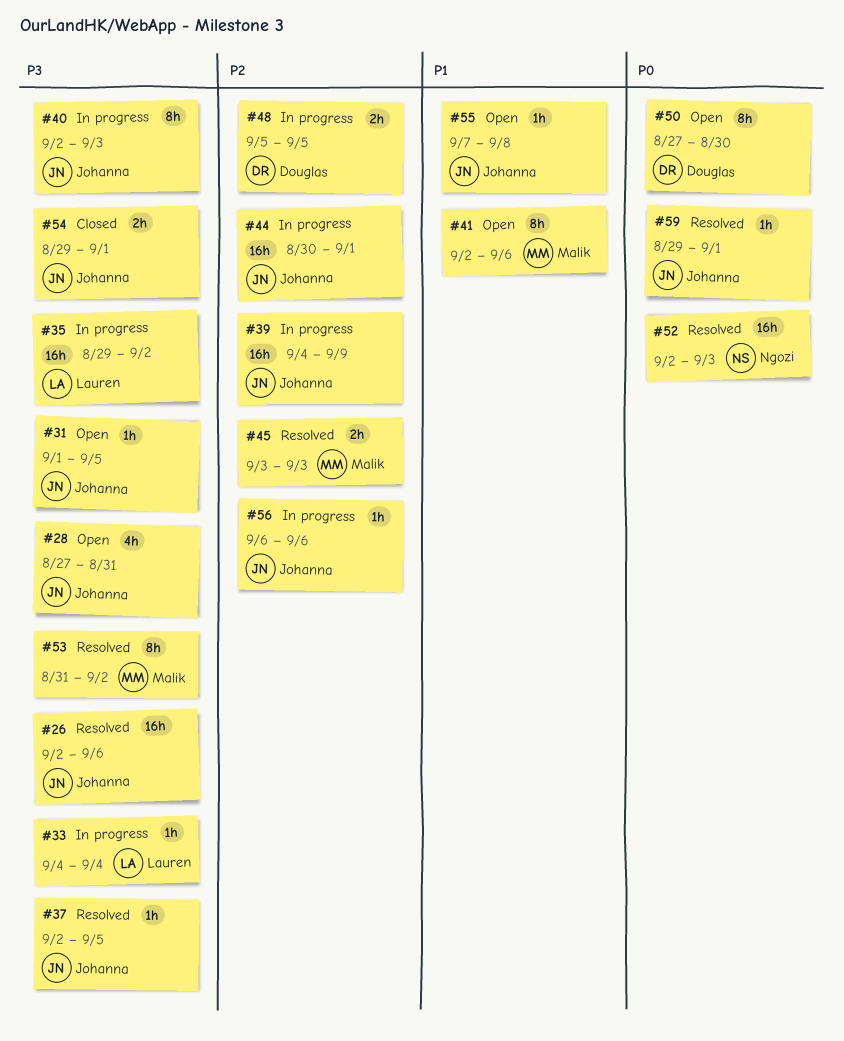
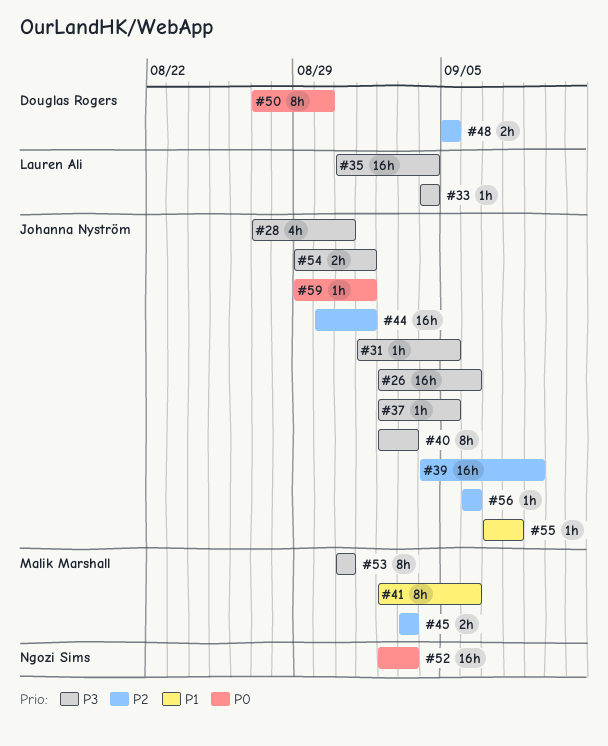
#35, start: Aug 29 -> Aug 31
#35, due: Sep 2 -> Sep 4
#53, due: Sep 2 -> Aug 31

